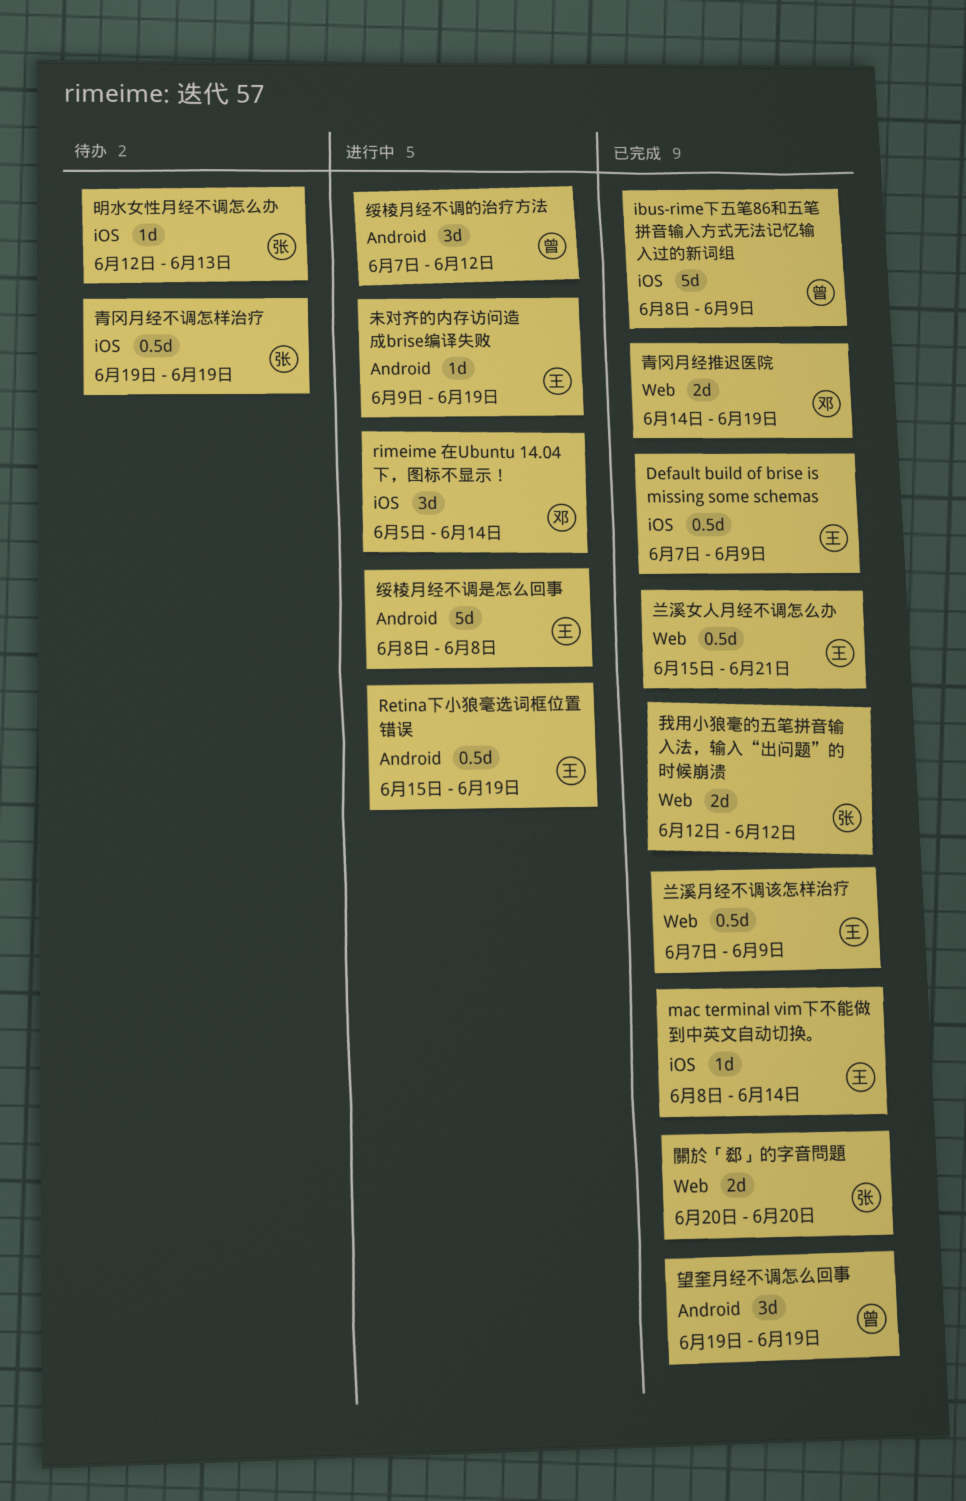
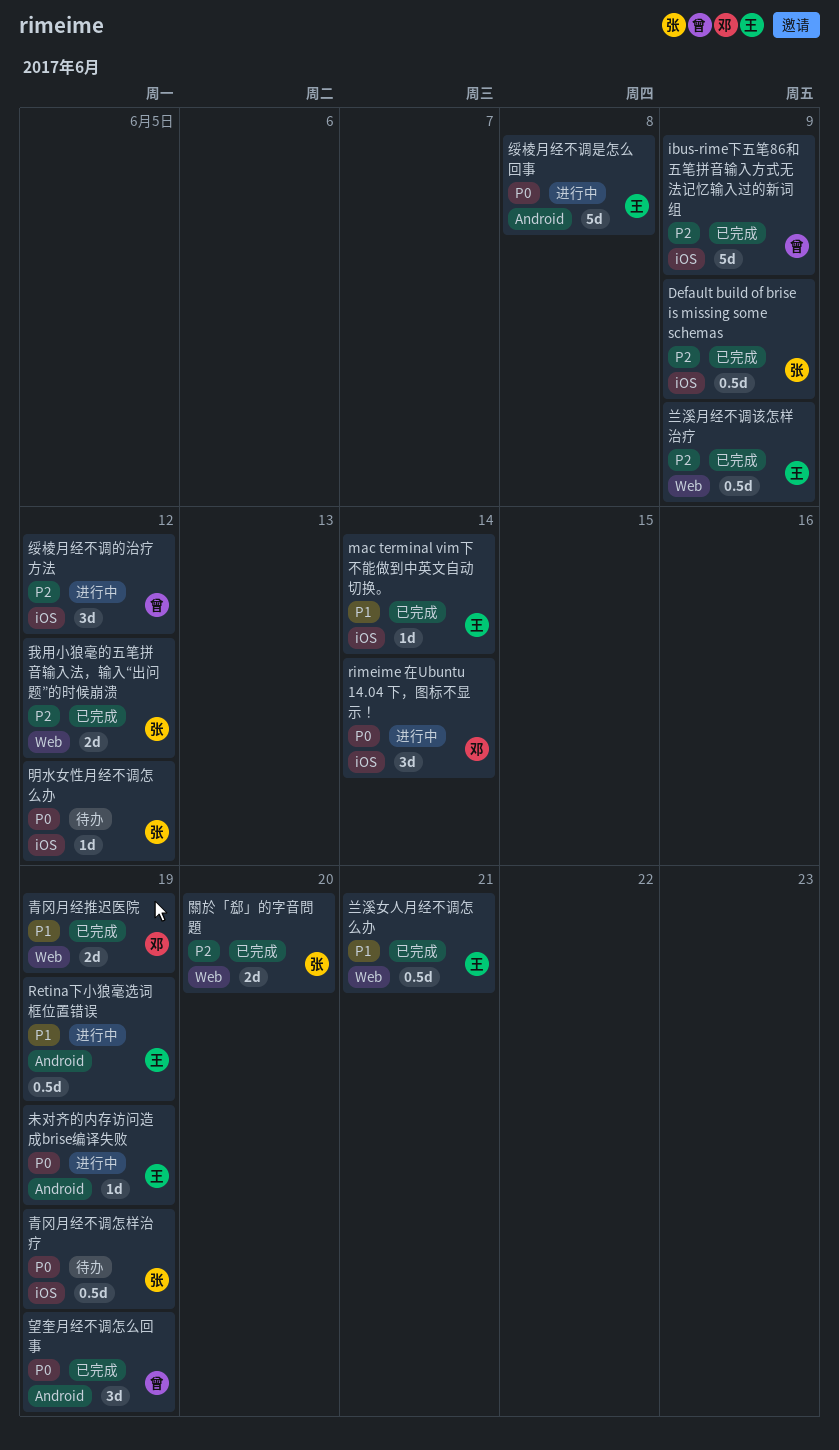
Default build of brise is missing some schemas, owner: 王 -> 张
明水女性月经不调怎么办, due: Jun 13 -> Jun 12
绥棱月经不调的治疗方法, label: Android -> iOS

